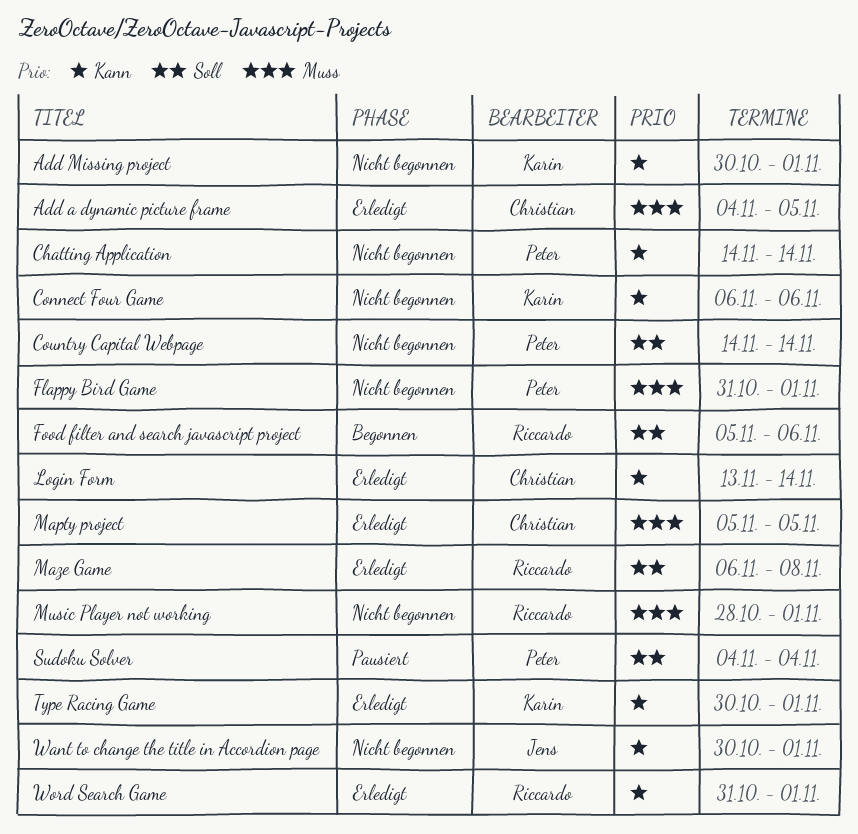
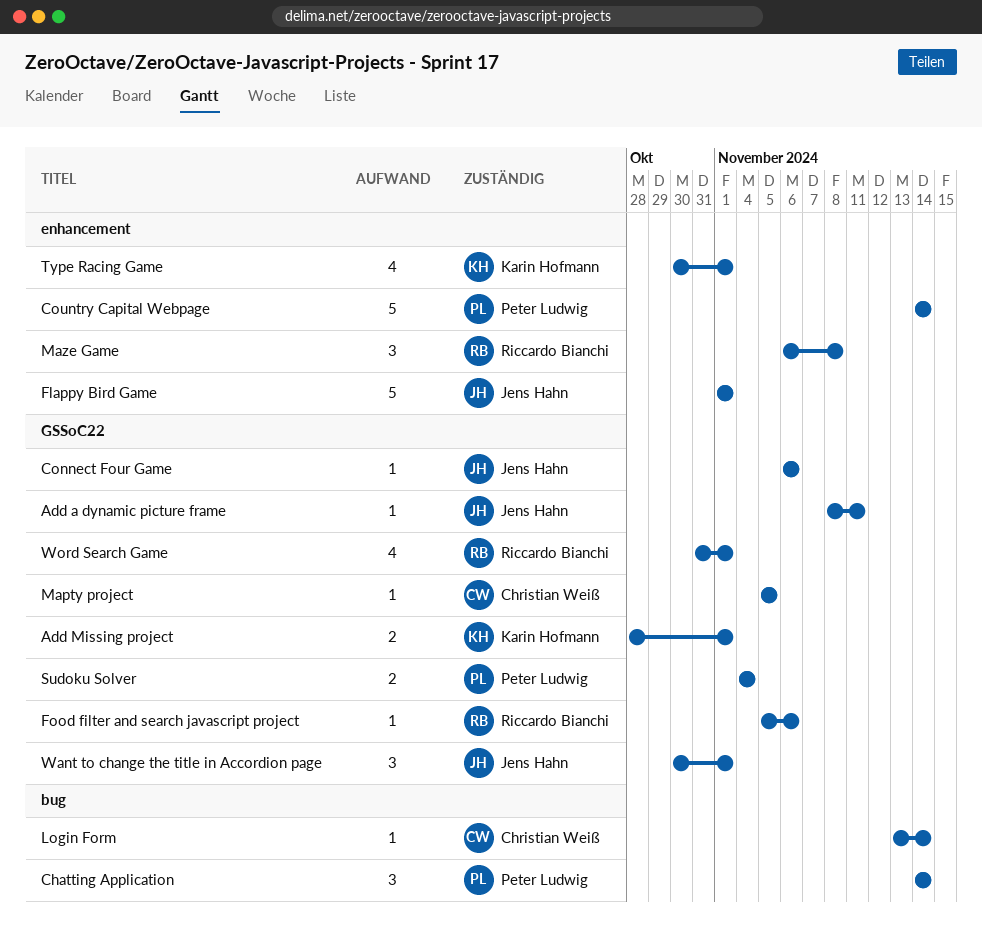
Add a dynamic picture frame, owner: Christian Weiß -> Jens Hahn
Add a dynamic picture frame, start: Nov 4 -> Nov 8
Add a dynamic picture frame, due: Nov 5 -> Nov 11
Add Missing project, start: Oct 30 -> Oct 28
Connect Four Game, owner: Karin Hofmann -> Jens Hahn
Flappy Bird Game, owner: Peter Ludwig -> Jens Hahn
Flappy Bird Game, start: Oct 31 -> Nov 1
Music Player not working: present -> none

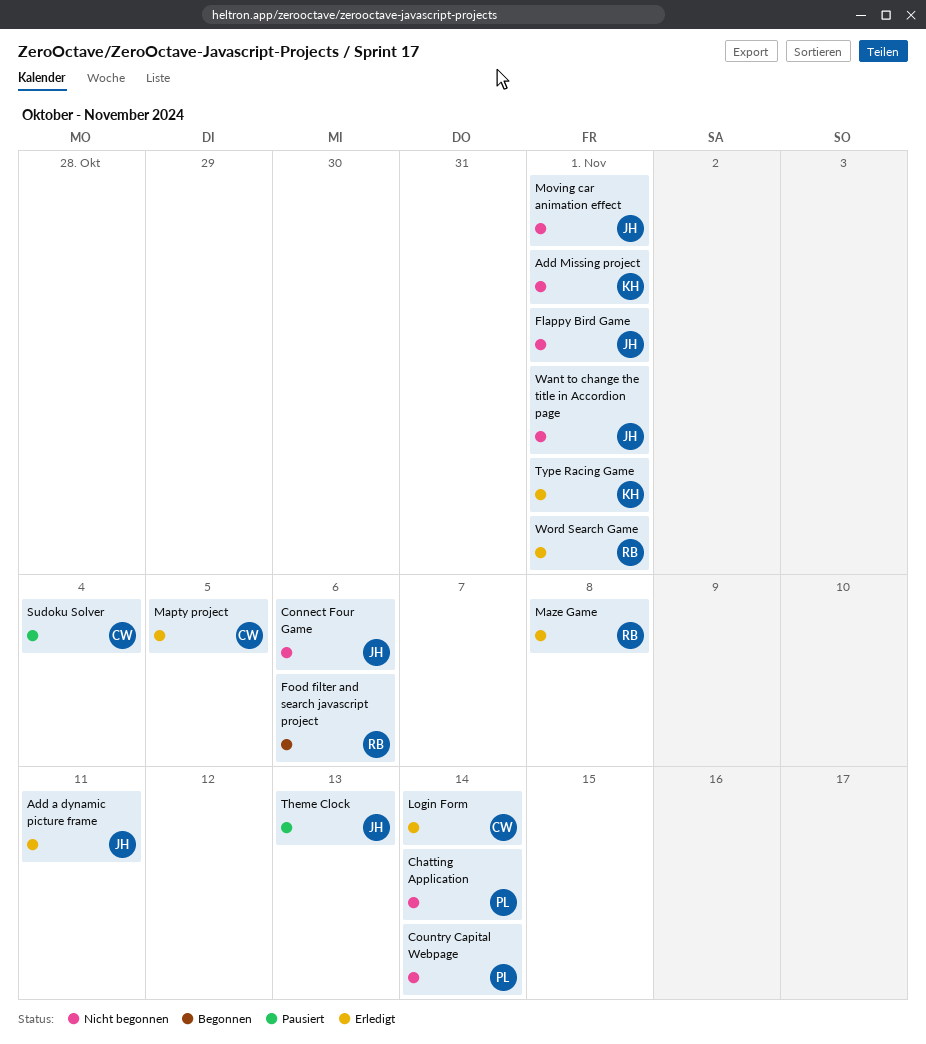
Moving car animation effect: none -> present
Sudoku Solver, owner: Peter Ludwig -> Christian Weiß
Theme Clock: none -> present

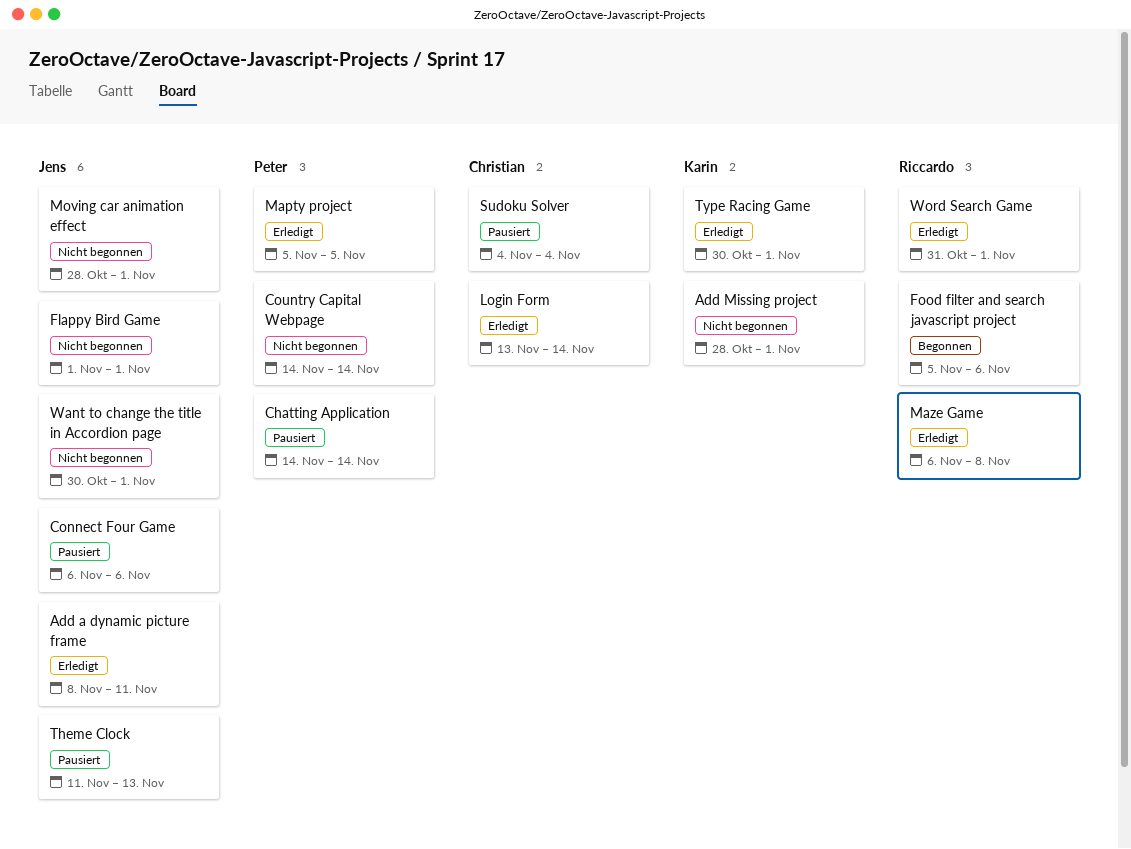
Chatting Application, status: Nicht begonnen -> Pausiert
Connect Four Game, status: Nicht begonnen -> Pausiert
Mapty project, owner: Christian -> Peter

